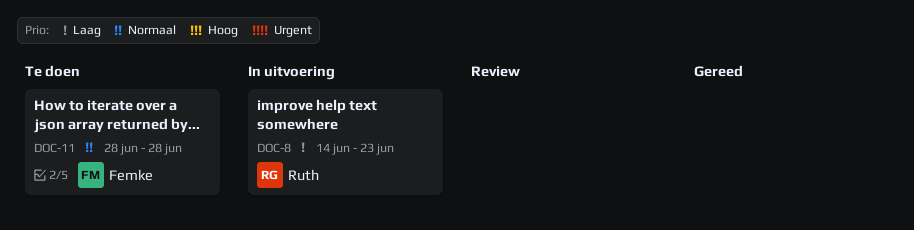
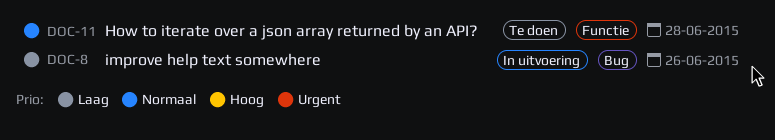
DOC-8, due: Jun 23 -> Jun 26

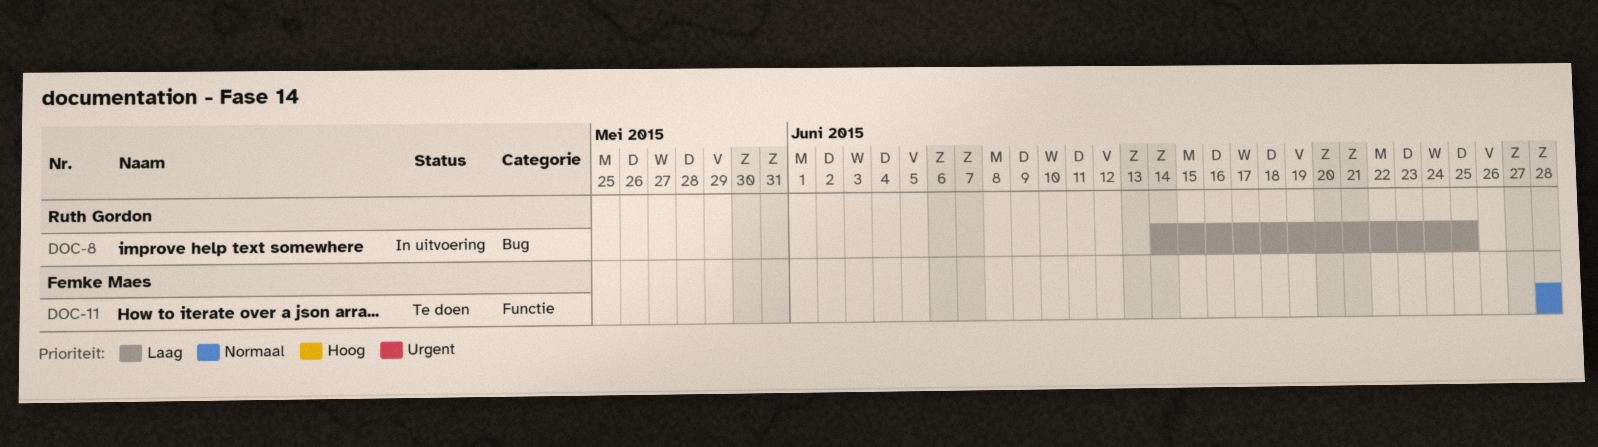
DOC-8, due: Jun 26 -> Jun 25

